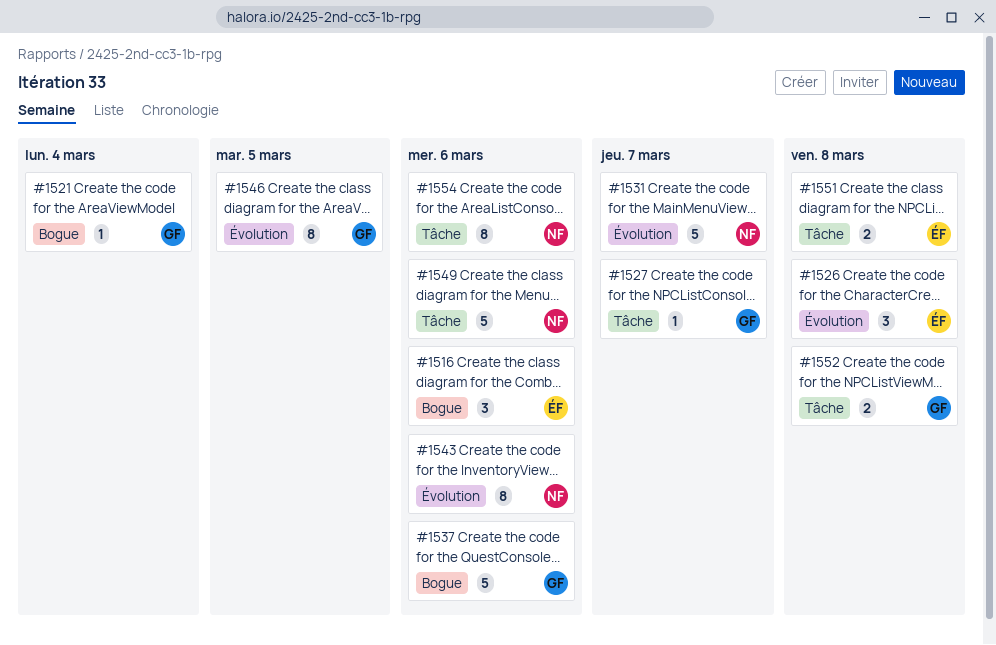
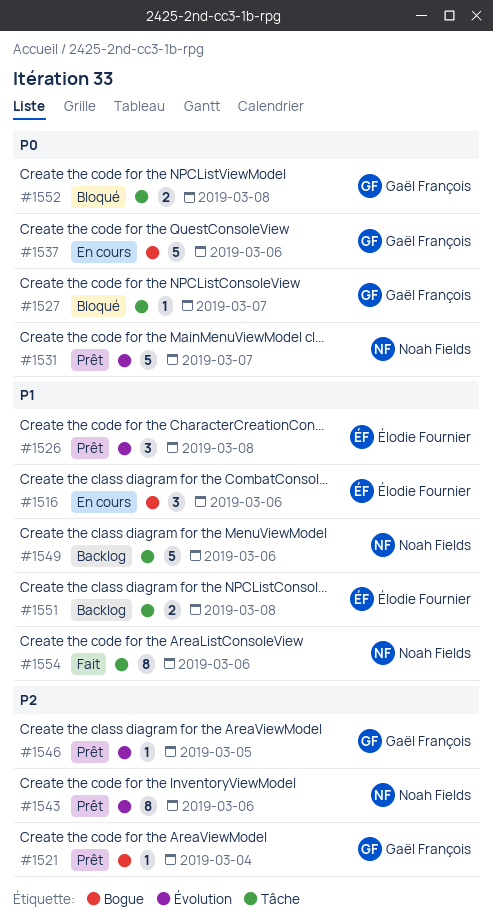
#1546, estimate: 8 -> 1

